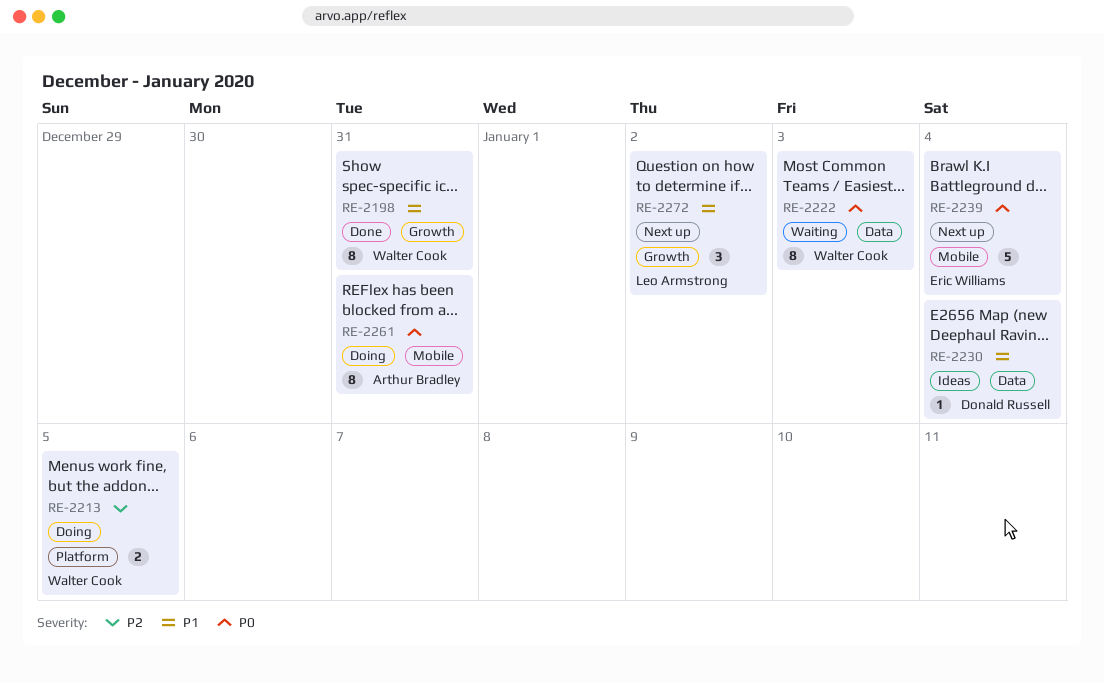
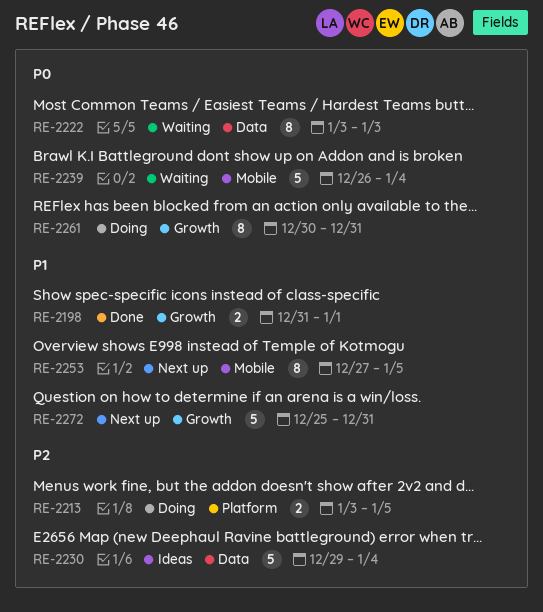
RE-2198, estimate: 8 -> 2
RE-2198, due: Dec 31 -> Jan 1
RE-2230, priority: P1 -> P2
RE-2230, estimate: 1 -> 5
RE-2239, status: Next up -> Waiting
RE-2253: none -> present
RE-2261, label: Mobile -> Growth
RE-2272, estimate: 3 -> 5
RE-2272, due: Jan 2 -> Dec 31

